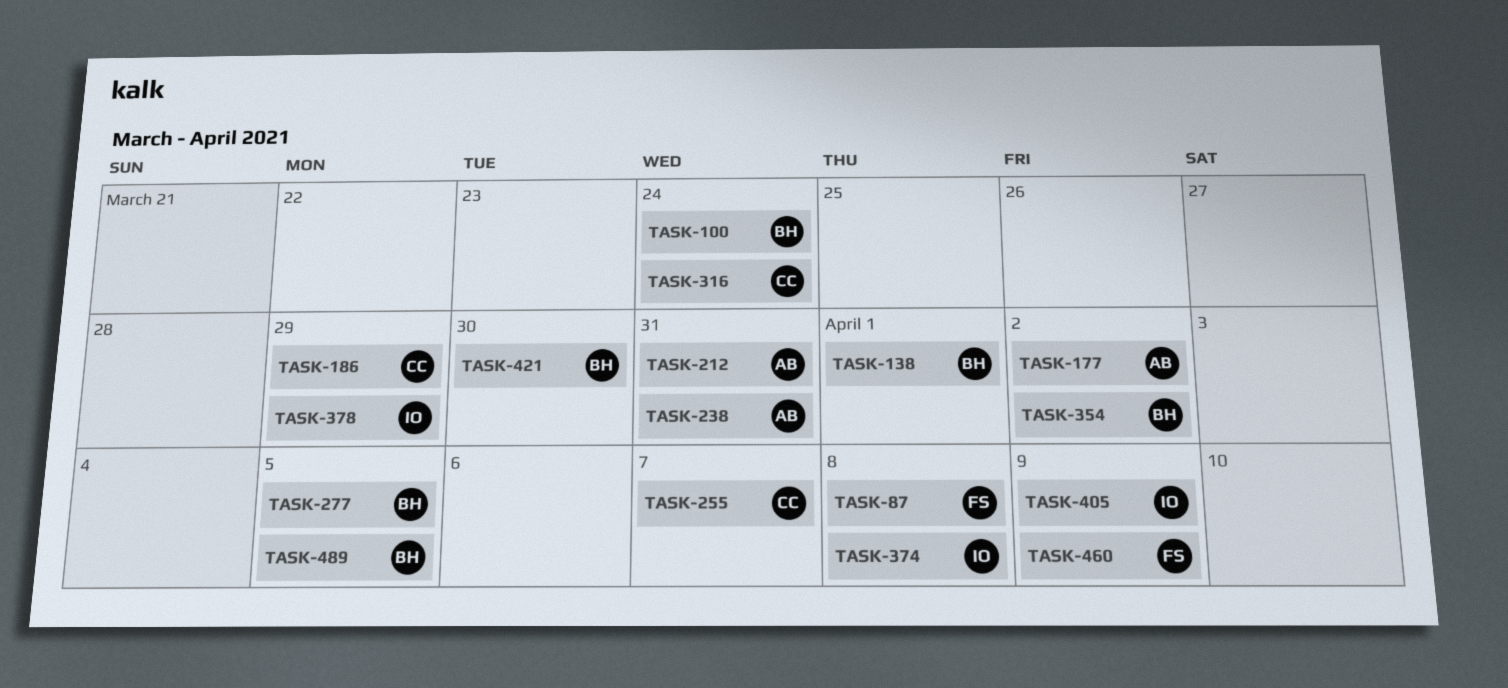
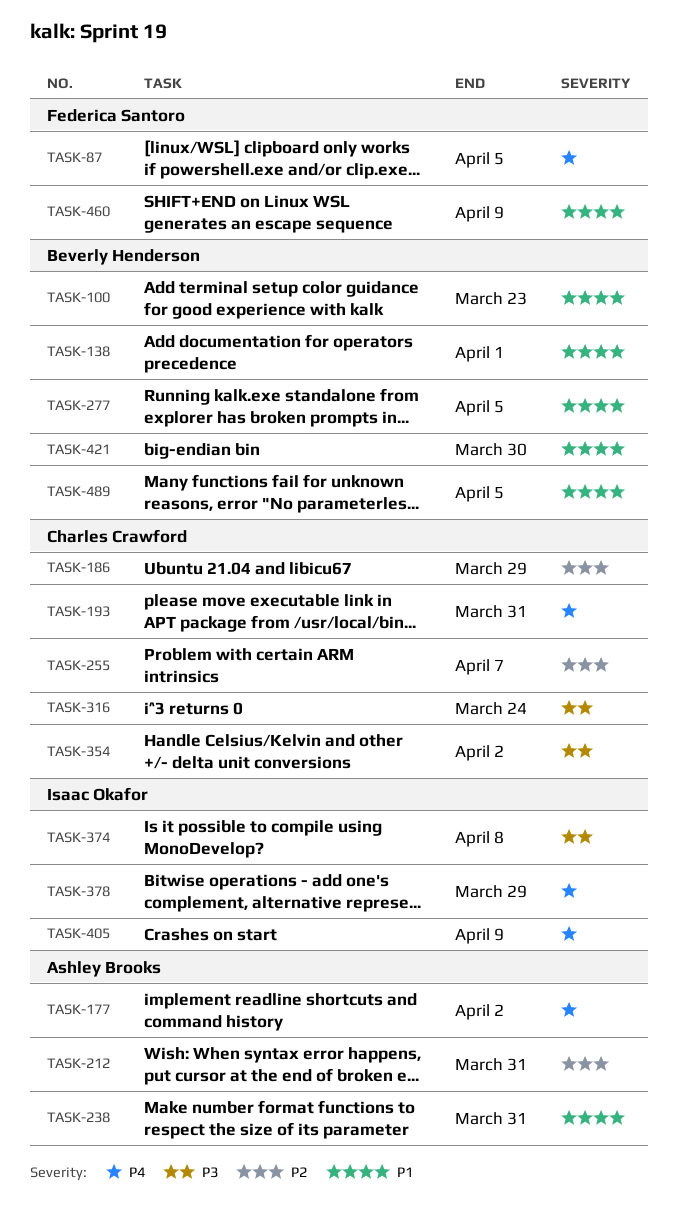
TASK-87, due: Apr 8 -> Apr 5
TASK-100, due: Mar 24 -> Mar 23
TASK-193: none -> present
TASK-354, owner: Beverly Henderson -> Charles Crawford

